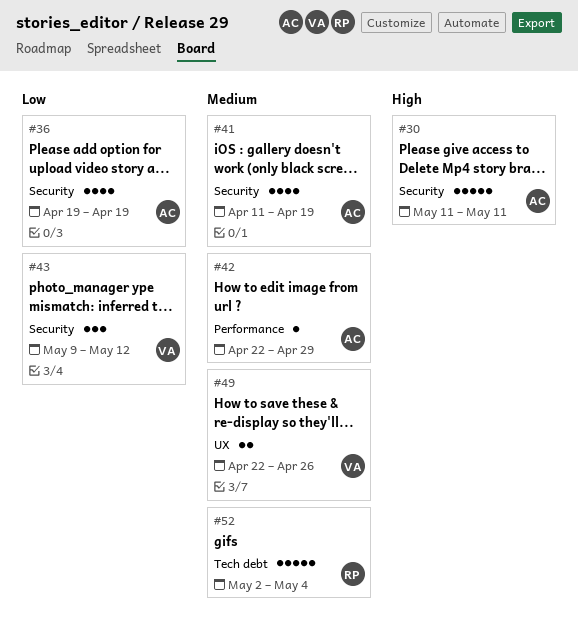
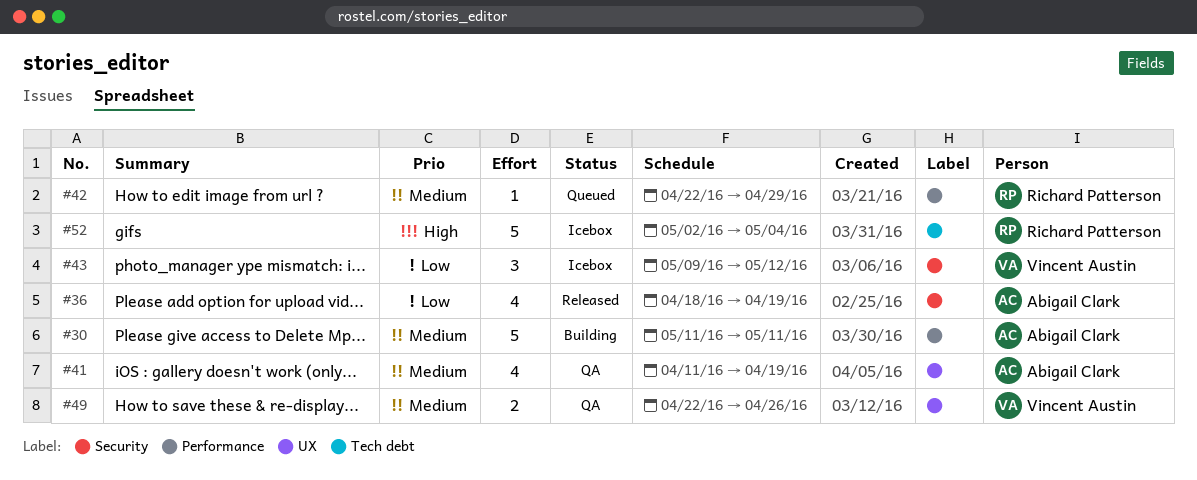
#30, priority: High -> Medium
#30, label: Security -> Performance
#36, start: Apr 19 -> Apr 18
#41, label: Security -> UX
#42, owner: Abigail Clark -> Richard Patterson
#52, priority: Medium -> High

